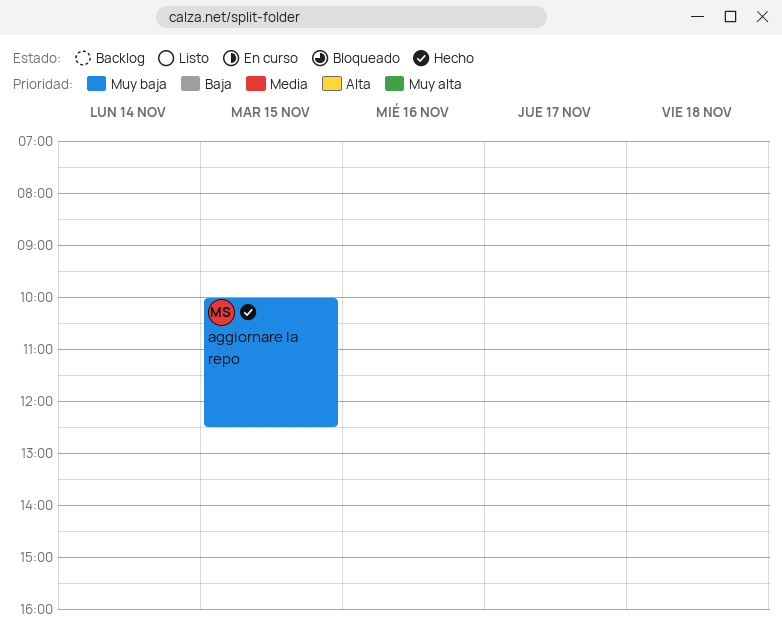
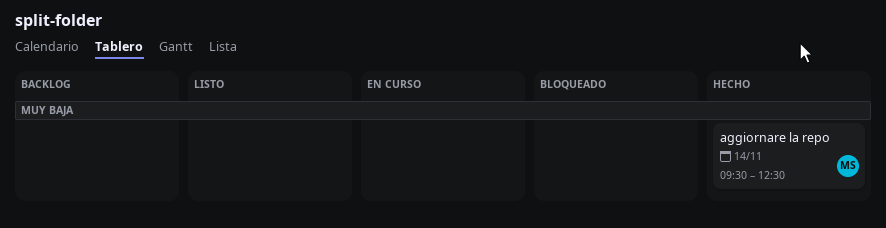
aggiornare la repo, day: Nov 15 -> Nov 14
aggiornare la repo, begins: 10:00 -> 09:30

